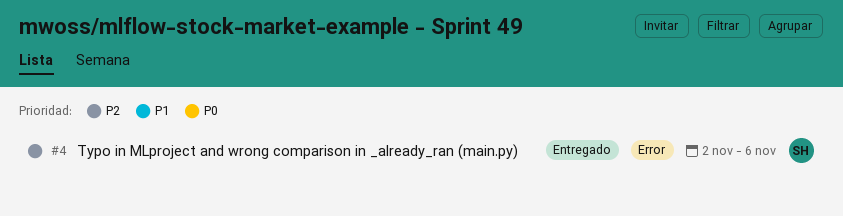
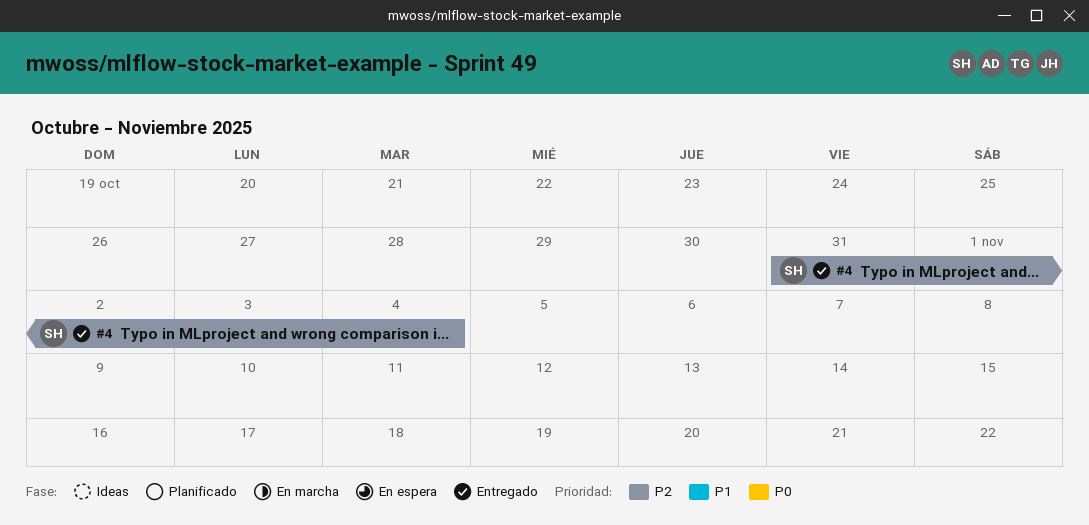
#4, start: Nov 2 -> Oct 31
#4, due: Nov 6 -> Nov 4

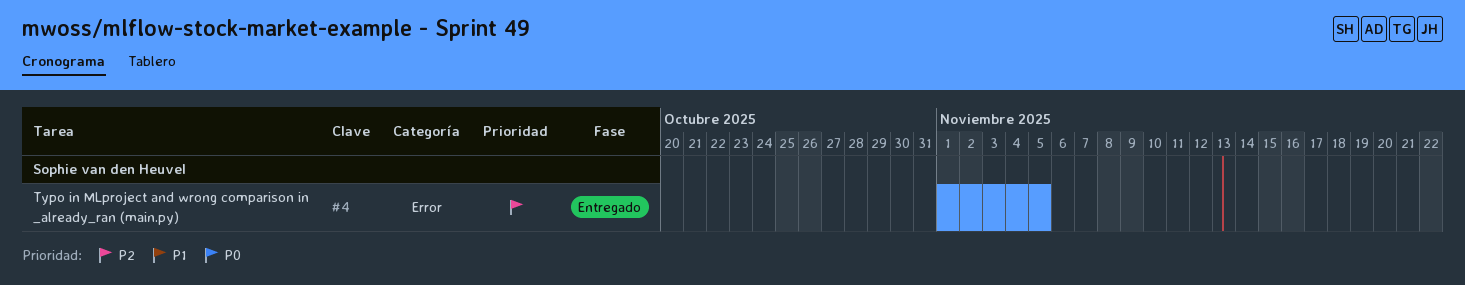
#4, start: Oct 31 -> Nov 1
#4, due: Nov 4 -> Nov 5

